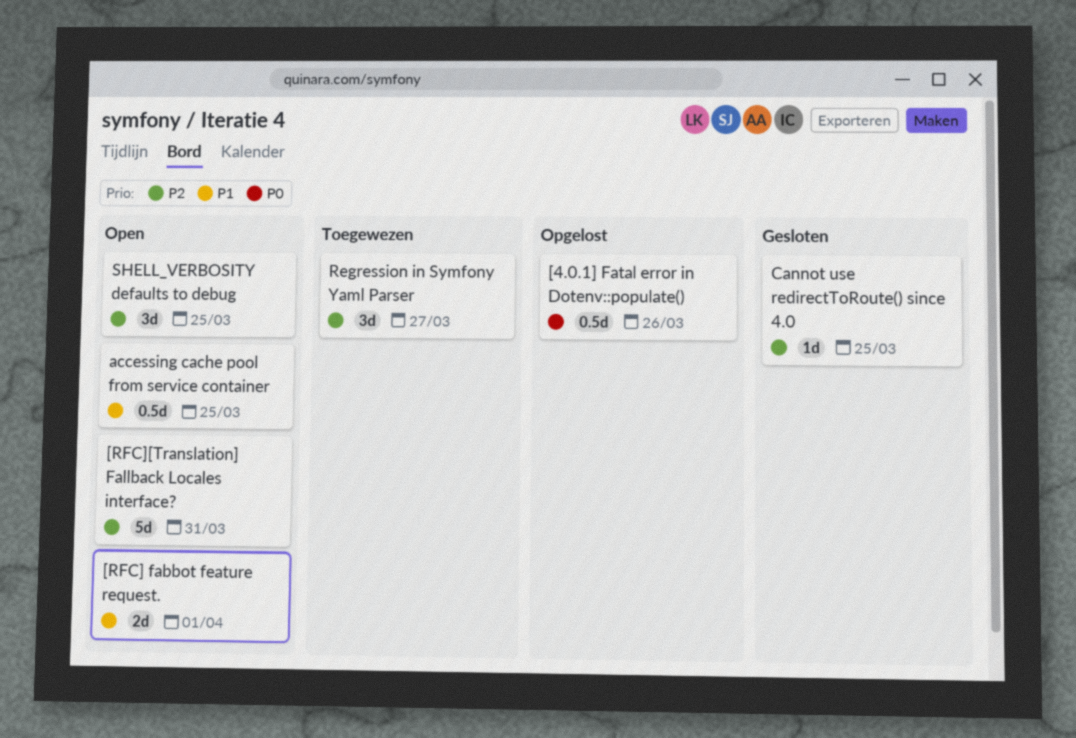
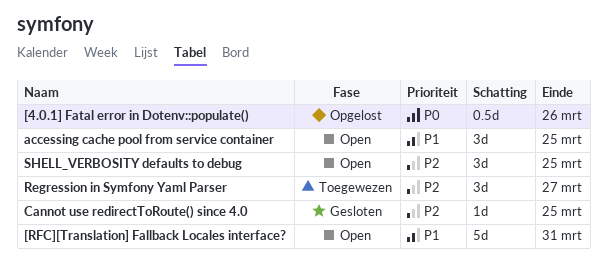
[RFC] fabbot feature request.: present -> none
[RFC][Translation] Fallback Locales interface?, priority: P2 -> P1
accessing cache pool from service container, estimate: 0.5d -> 3d

